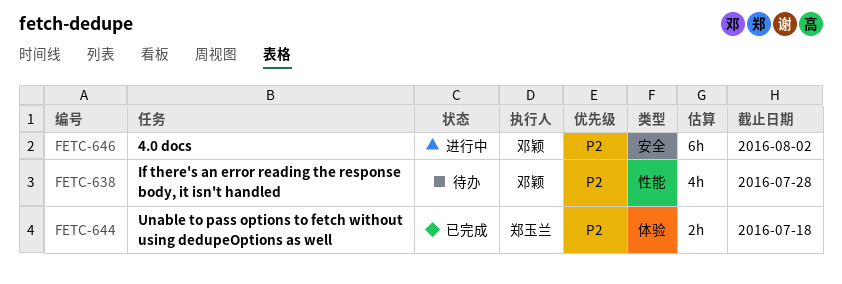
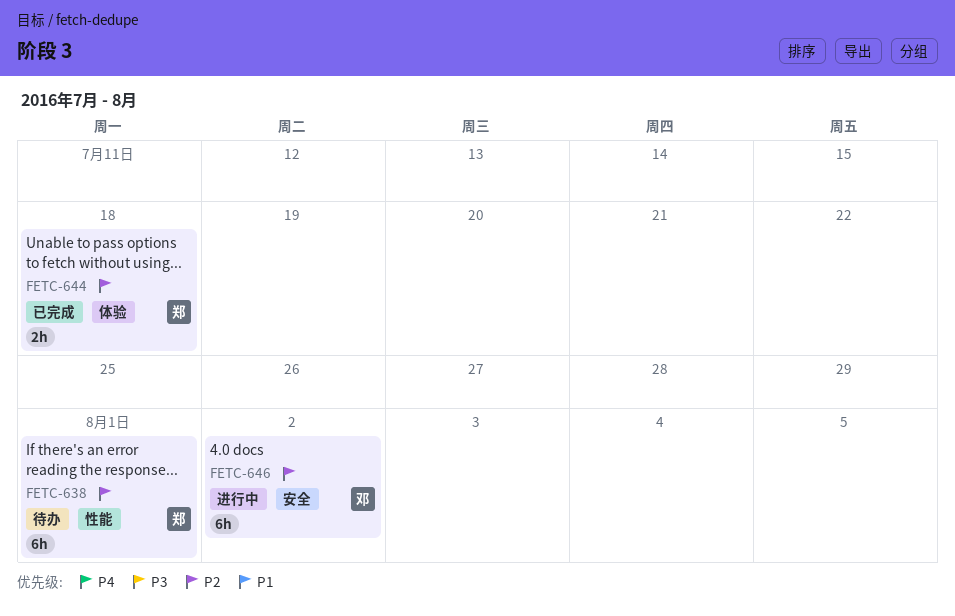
FETC-638, owner: 邓颖 -> 郑玉兰
FETC-638, estimate: 4h -> 6h
FETC-638, due: Jul 28 -> Aug 1

